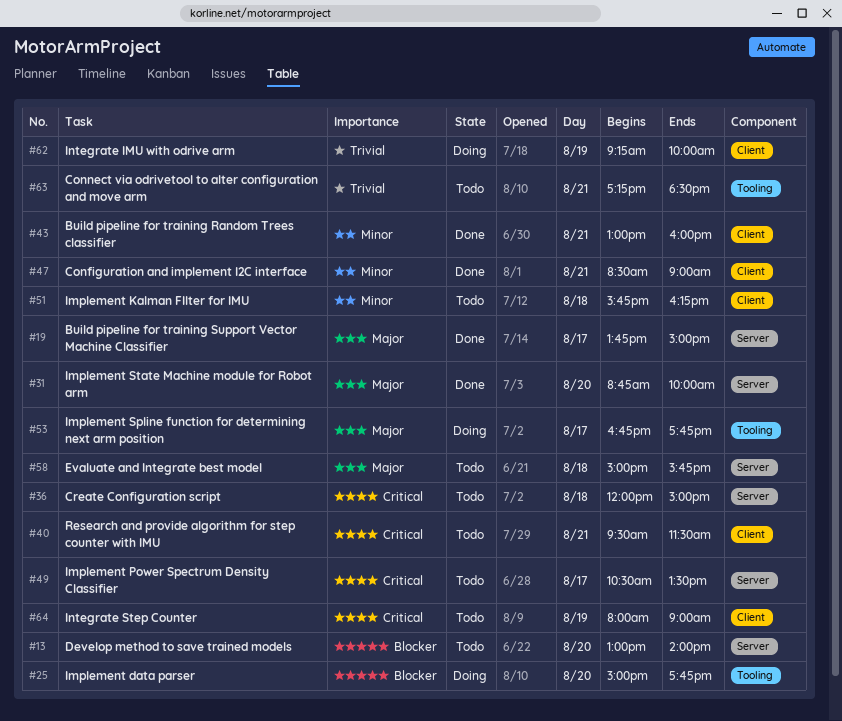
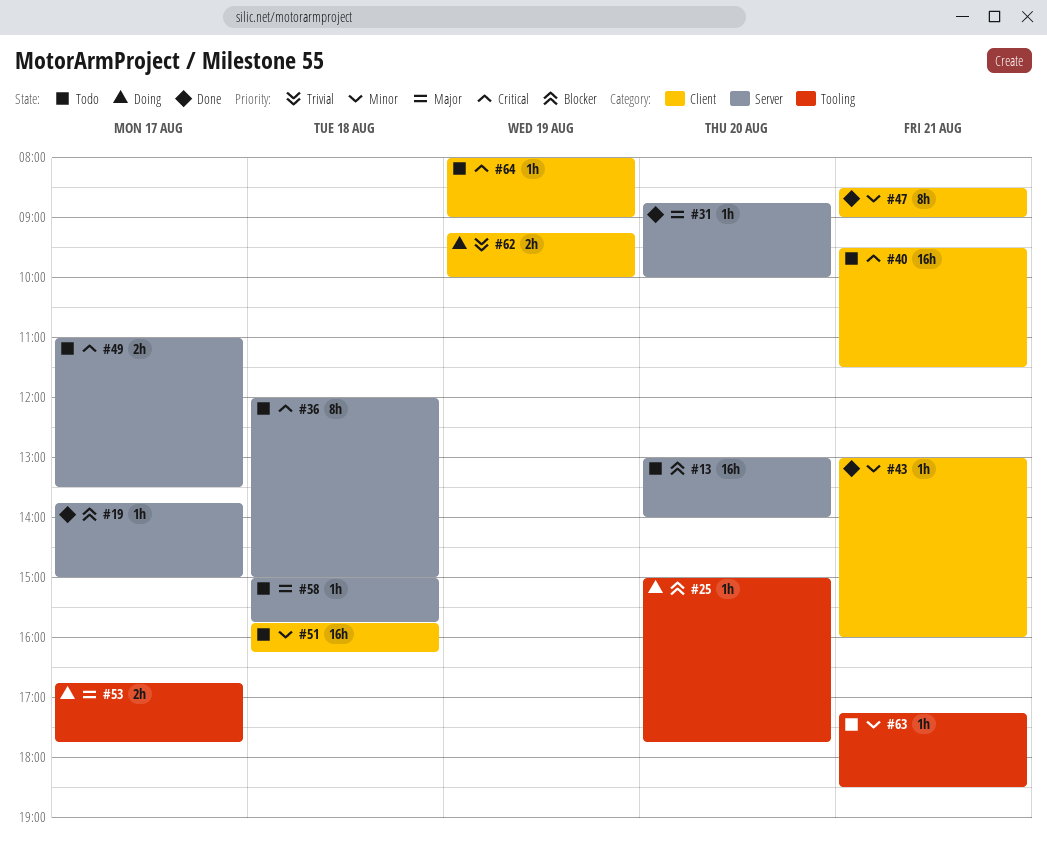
#19, priority: Major -> Blocker
#49, begins: 10:30 -> 11:00
#63, priority: Trivial -> Minor

